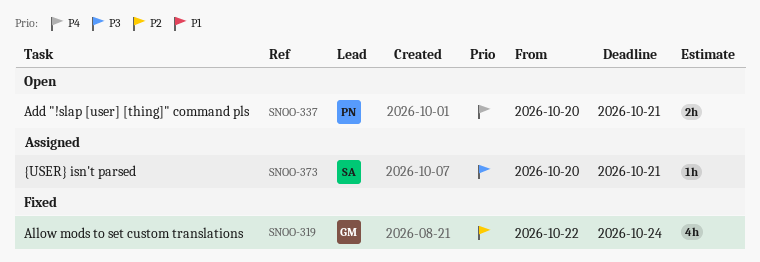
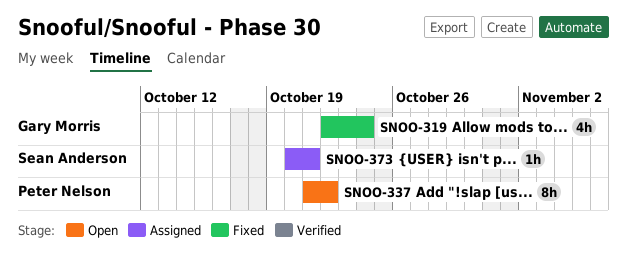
SNOO-337, estimate: 2h -> 8h
SNOO-337, start: Oct 20 -> Oct 21
SNOO-337, due: Oct 21 -> Oct 22

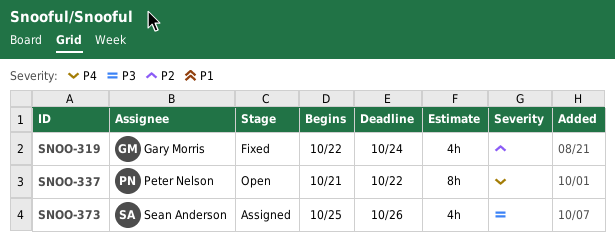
SNOO-373, estimate: 1h -> 4h
SNOO-373, start: Oct 20 -> Oct 25
SNOO-373, due: Oct 21 -> Oct 26

